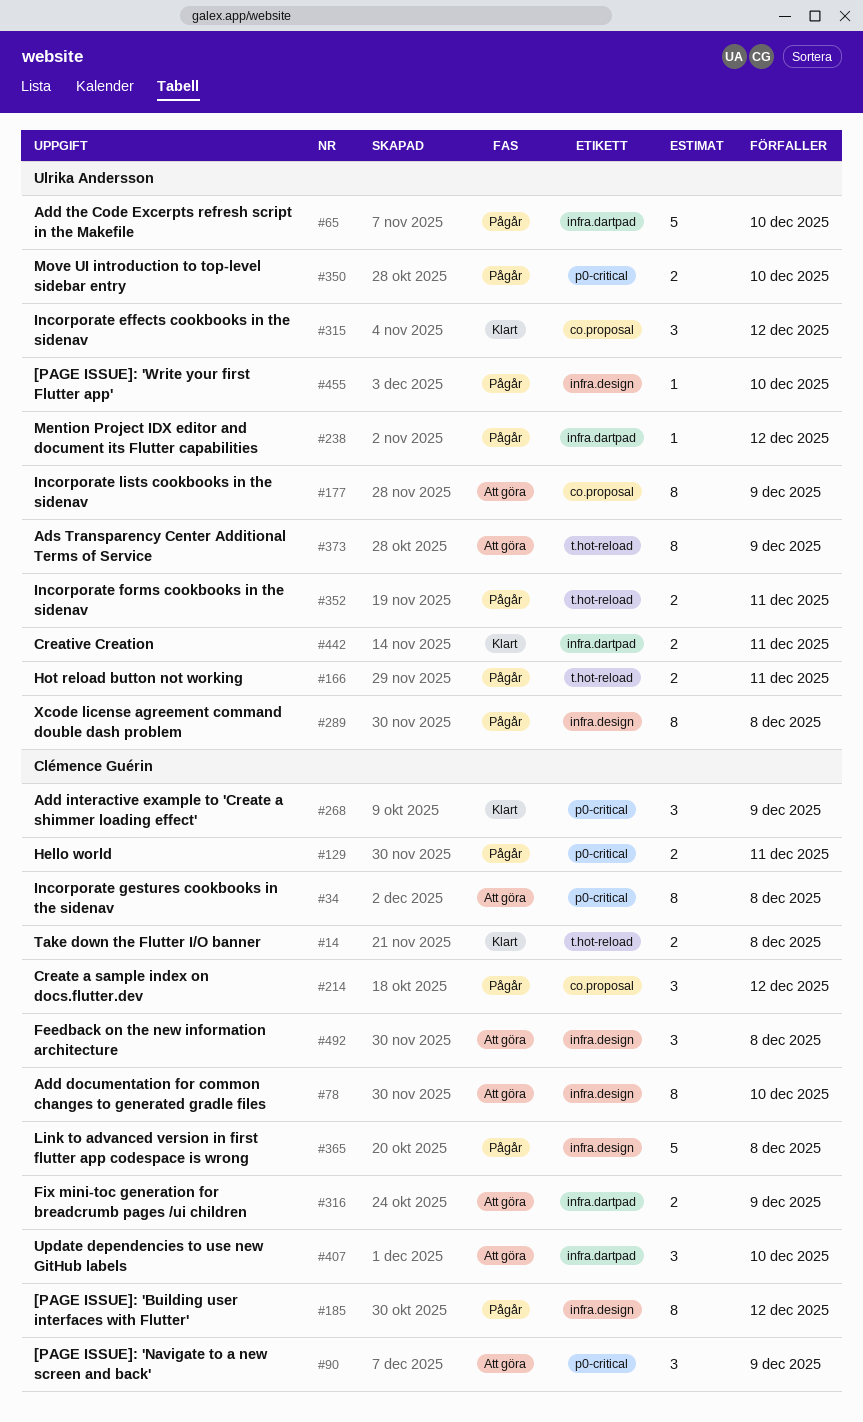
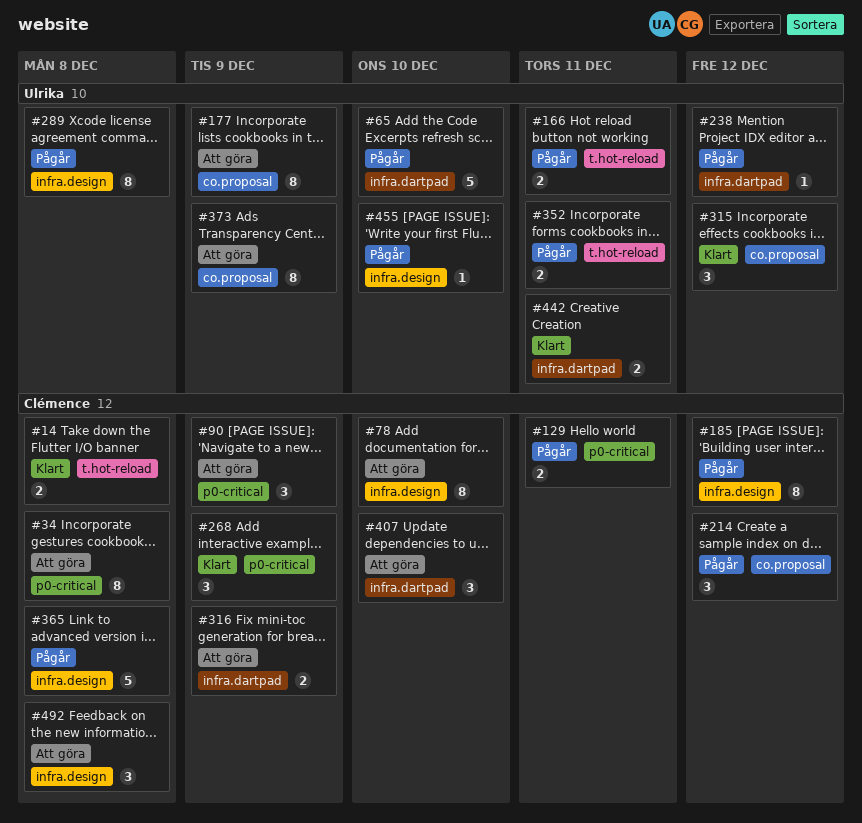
#350: present -> none
#373, label: t.hot-reload -> co.proposal

